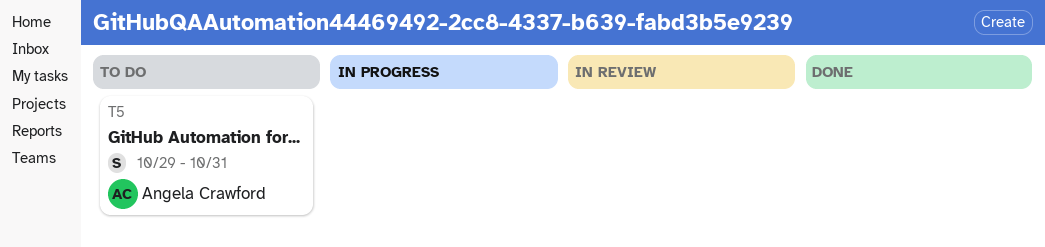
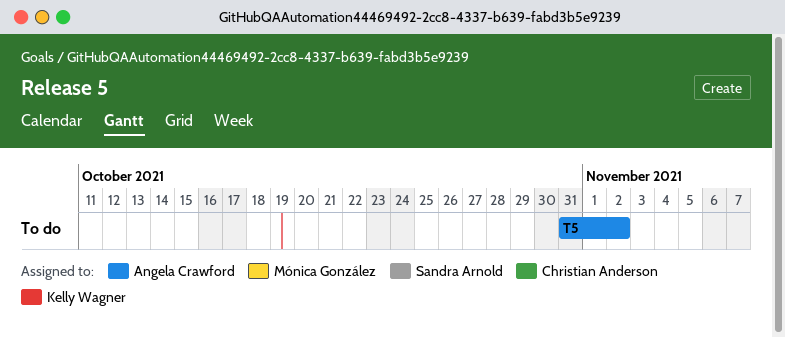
T5, start: Oct 29 -> Oct 31
T5, due: Oct 31 -> Nov 2

